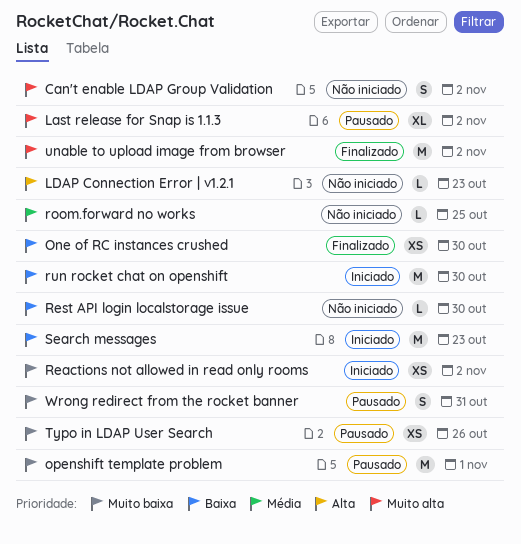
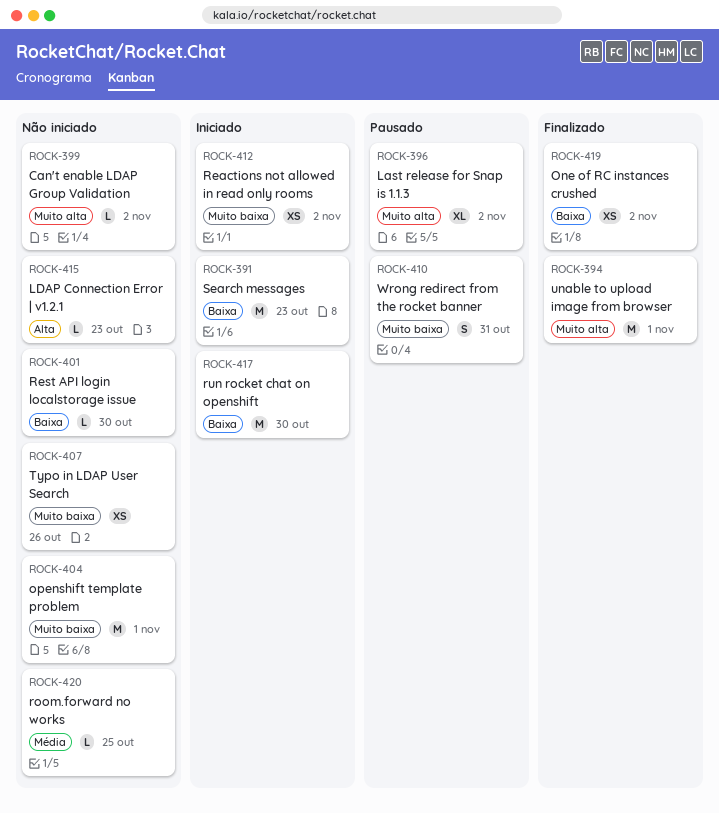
Can't enable LDAP Group Validation, estimate: S -> L
One of RC instances crushed, due: Oct 30 -> Nov 2
openshift template problem, status: Pausado -> Não iniciado
Typo in LDAP User Search, status: Pausado -> Não iniciado
unable to upload image from browser, due: Nov 2 -> Nov 1

